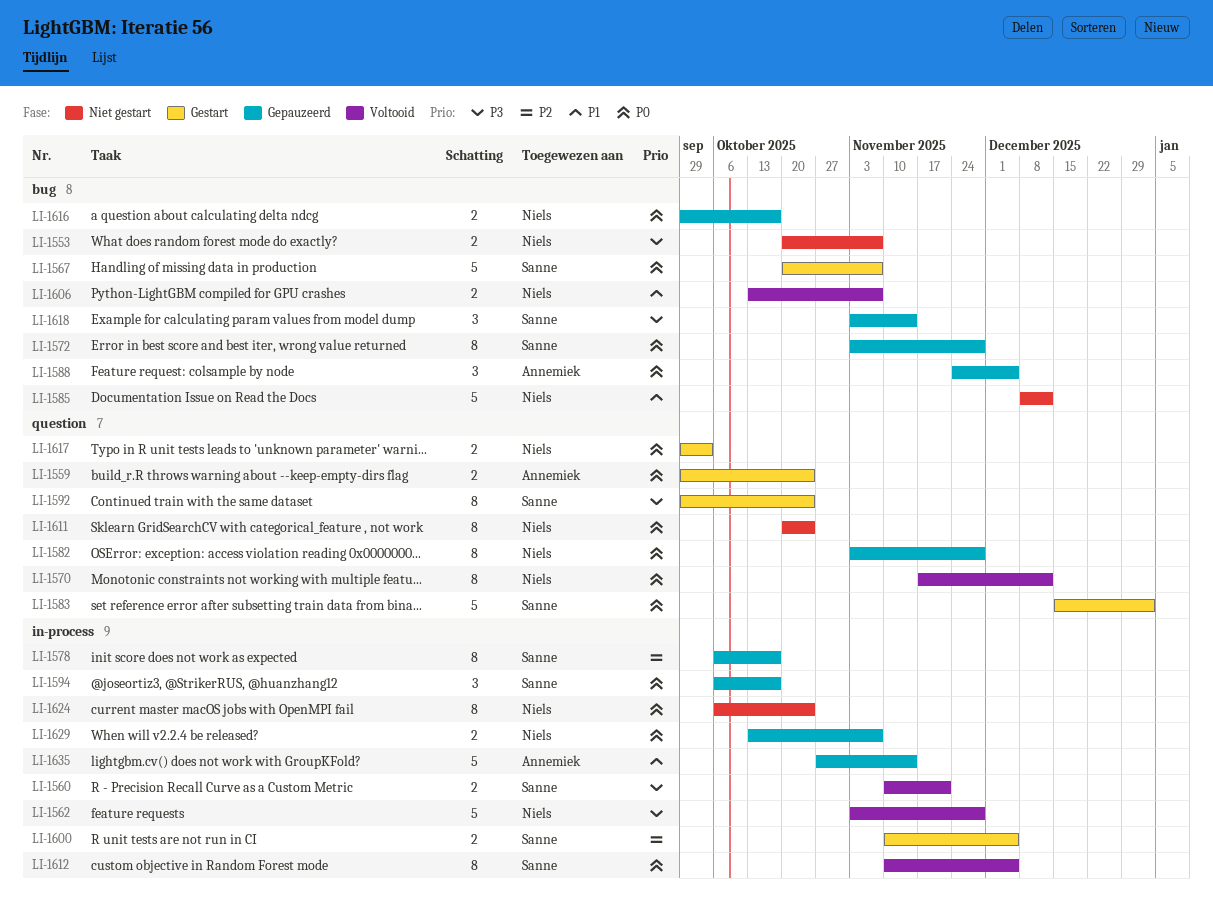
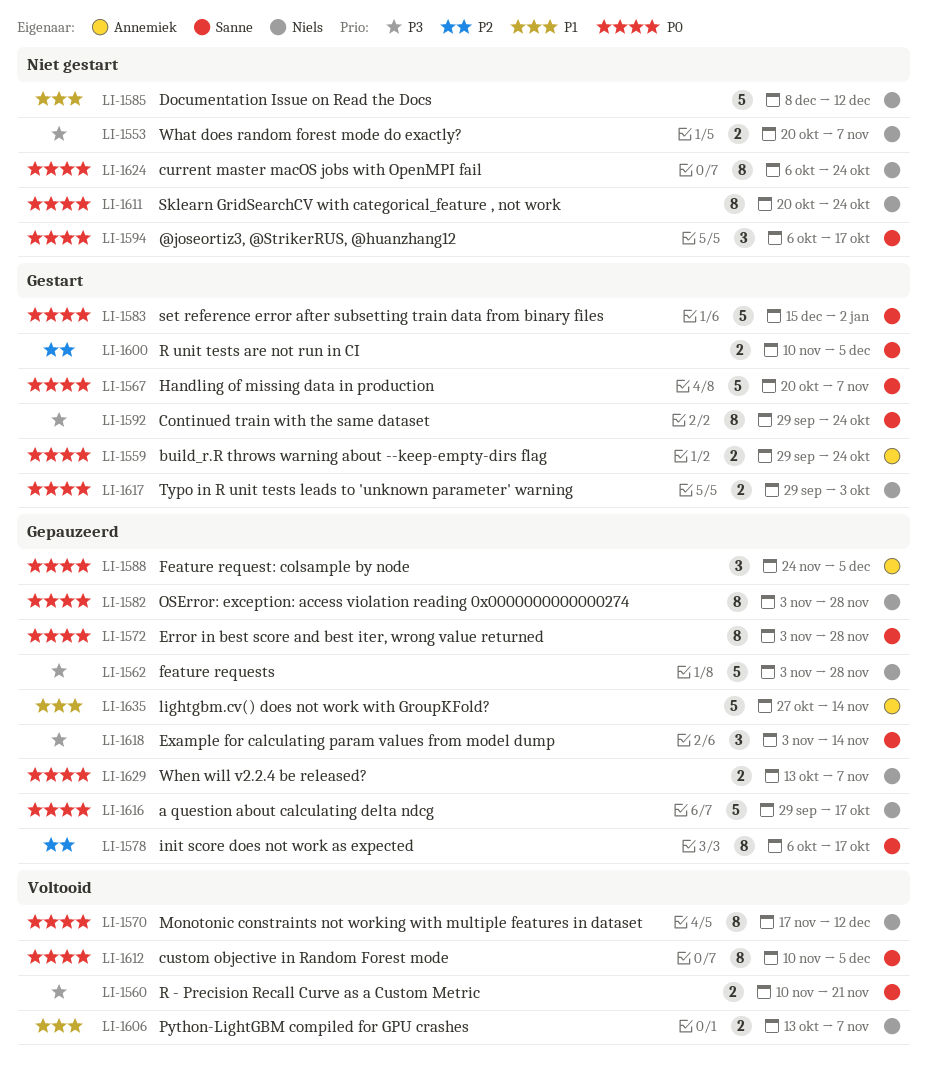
LI-1562, status: Voltooid -> Gepauzeerd
LI-1594, status: Gepauzeerd -> Niet gestart
LI-1616, estimate: 2 -> 5

